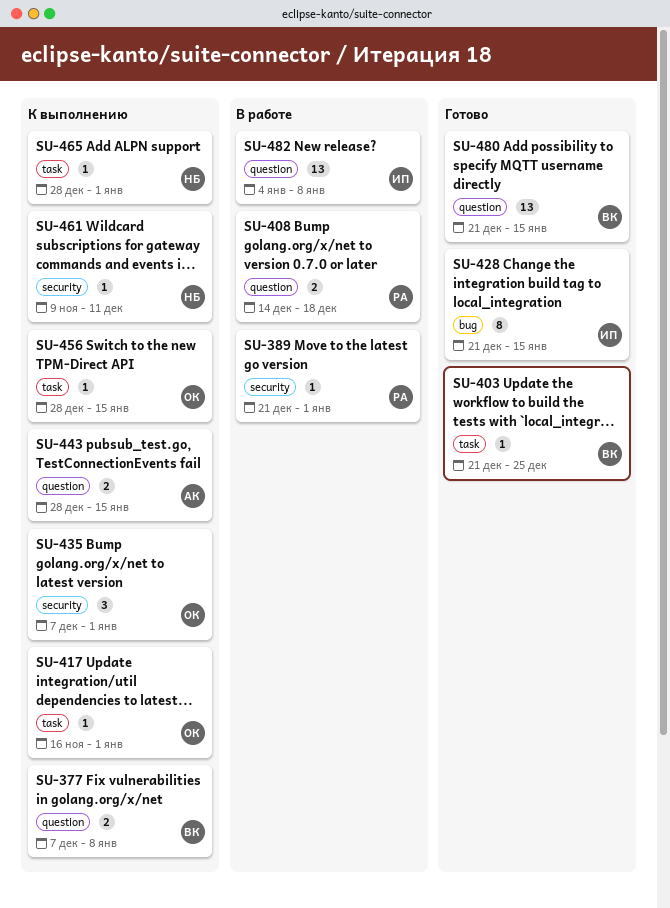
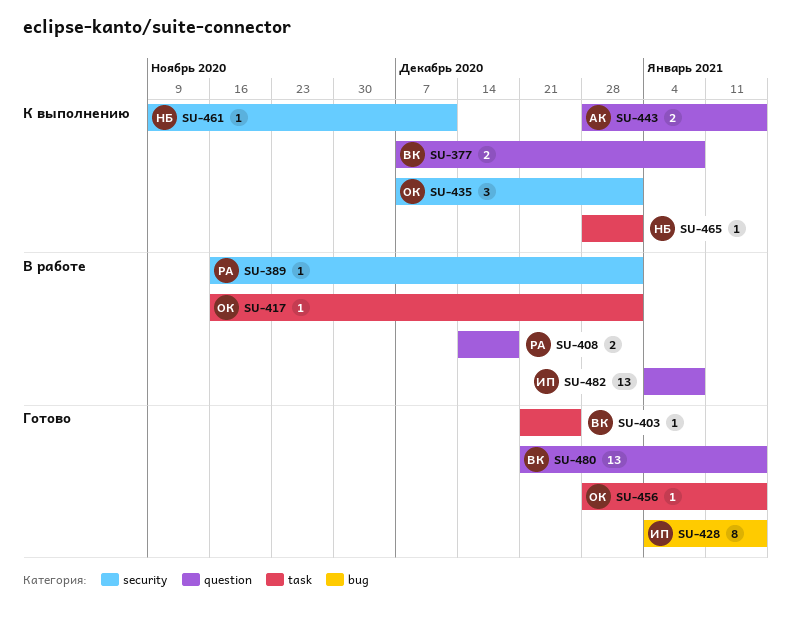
SU-389, start: Dec 21 -> Nov 16
SU-417, status: К выполнению -> В работе
SU-428, start: Dec 21 -> Jan 4
SU-456, status: К выполнению -> Готово

